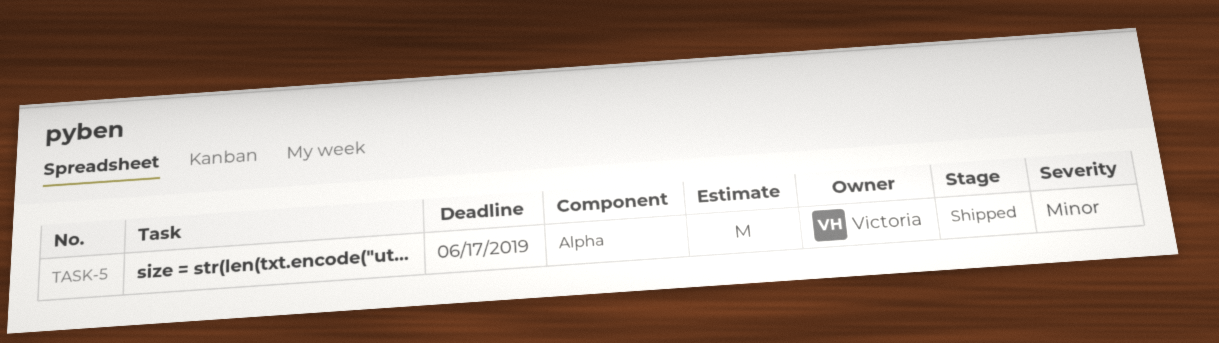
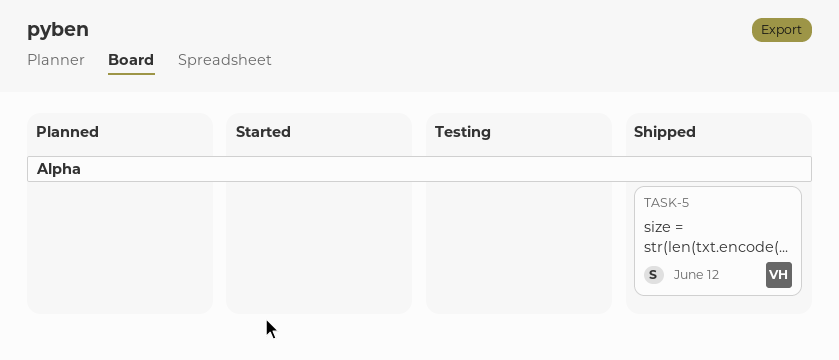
TASK-5, estimate: M -> S
TASK-5, due: Jun 17 -> Jun 12

